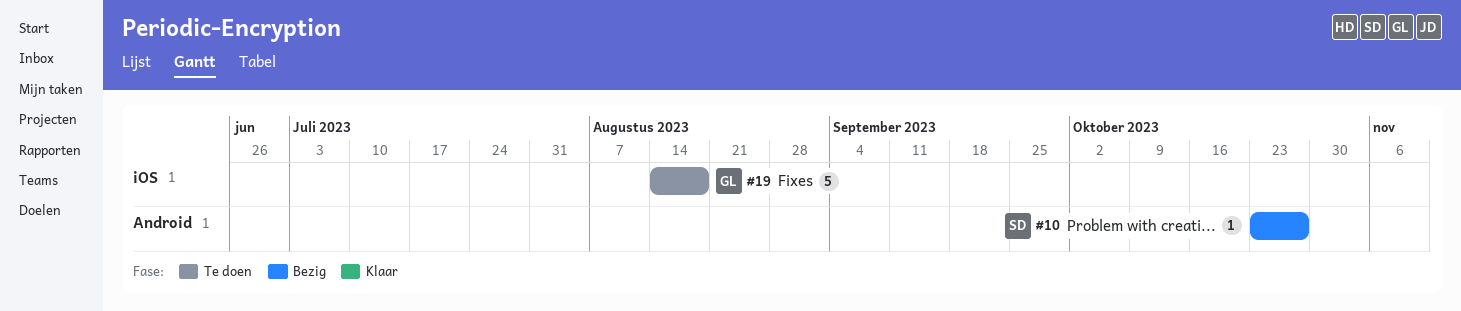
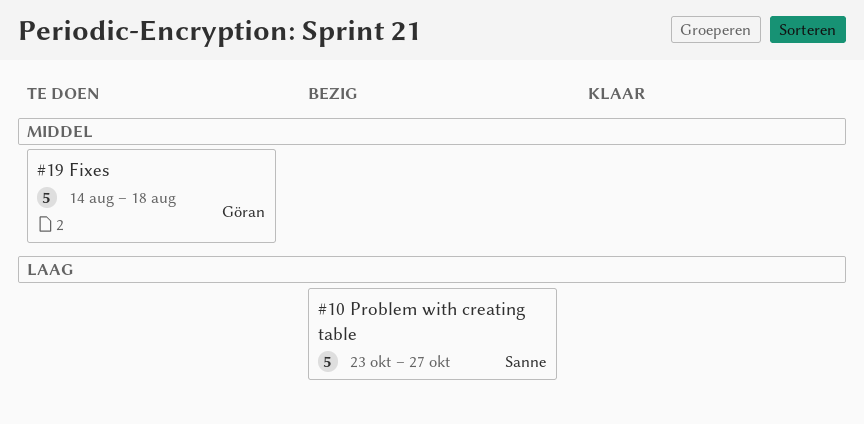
#10, estimate: 1 -> 5

